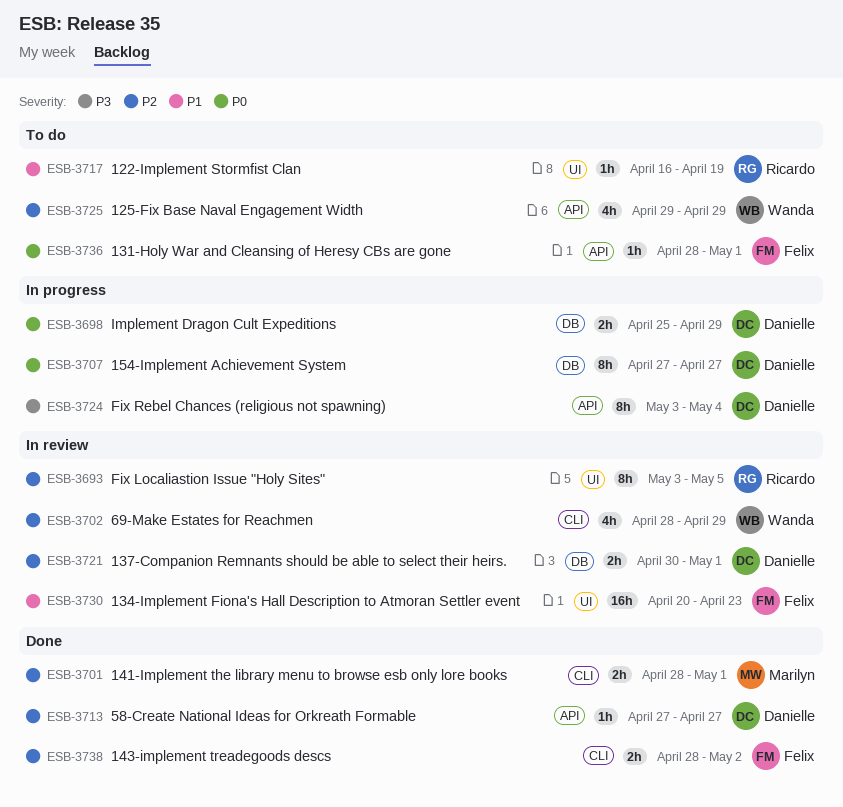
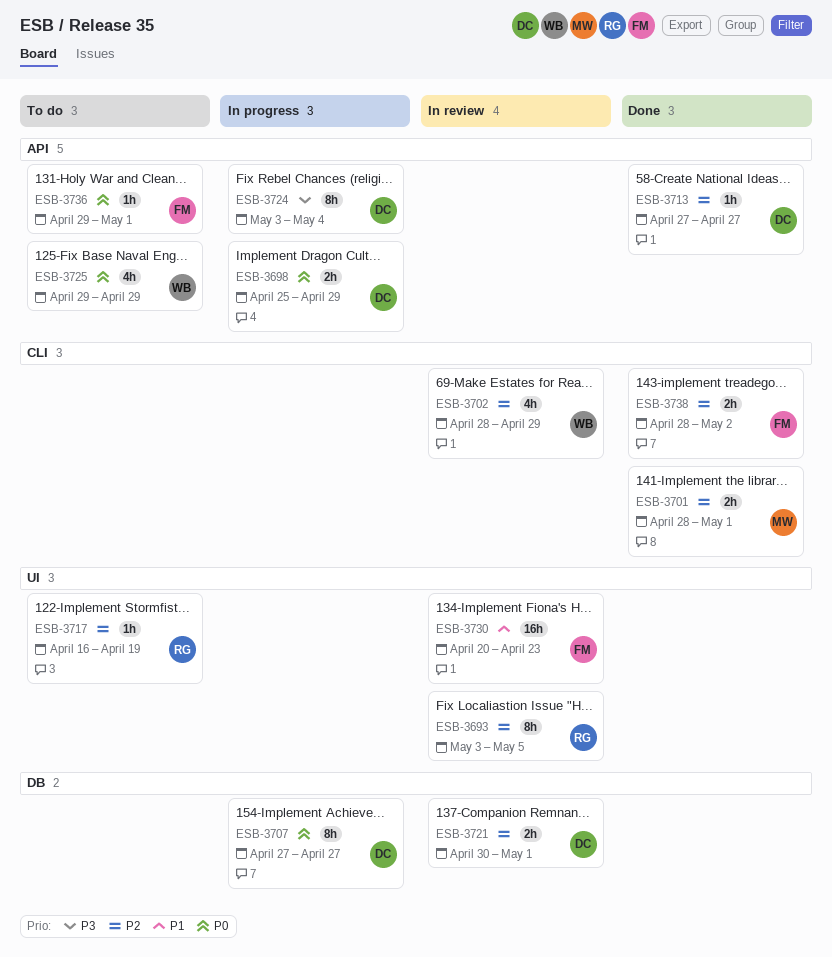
ESB-3698, label: DB -> API
ESB-3717, priority: P1 -> P2
ESB-3725, priority: P2 -> P0
ESB-3736, start: Apr 28 -> Apr 29

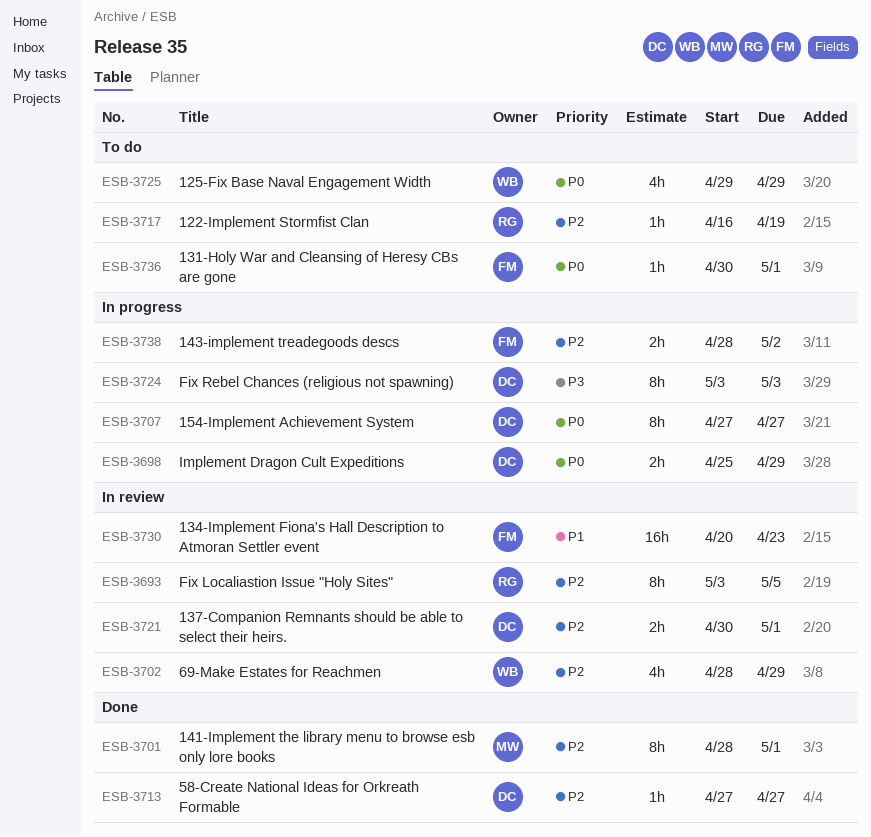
ESB-3701, estimate: 2h -> 8h
ESB-3724, due: May 4 -> May 3
ESB-3736, start: Apr 29 -> Apr 30
ESB-3738, status: Done -> In progress

